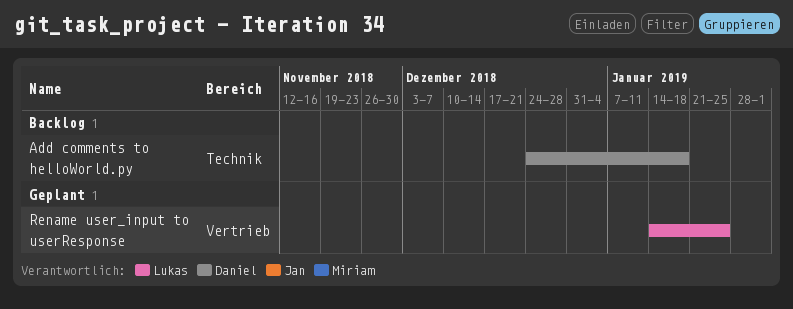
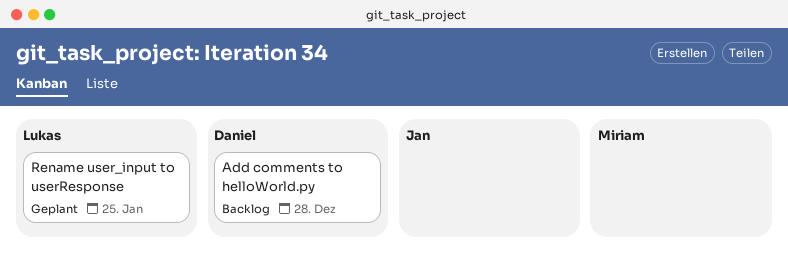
Add comments to helloWorld.py, due: Jan 18 -> Dec 28

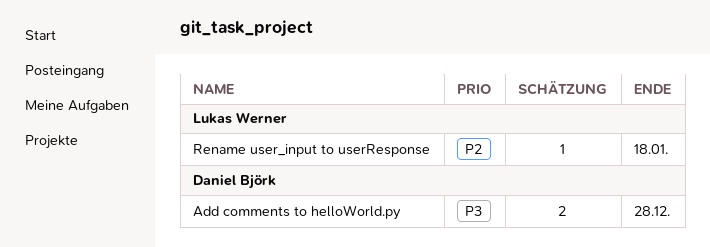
Rename user_input to userResponse, due: Jan 25 -> Jan 18

